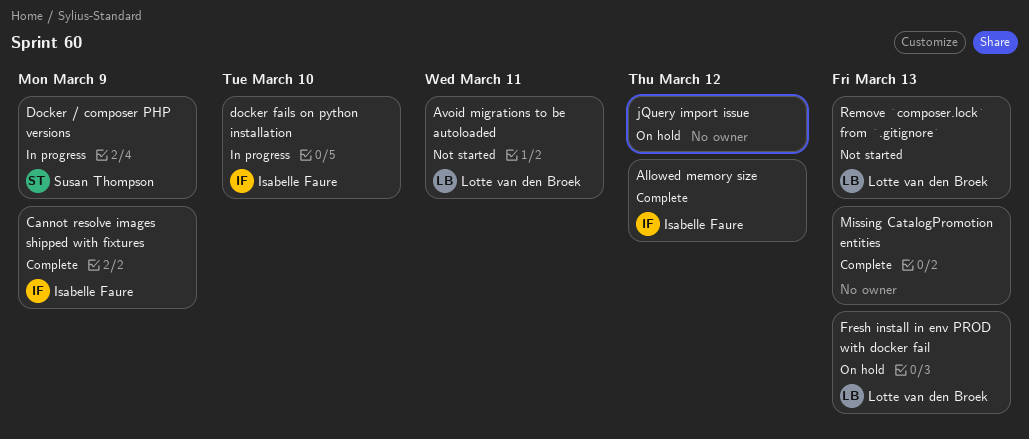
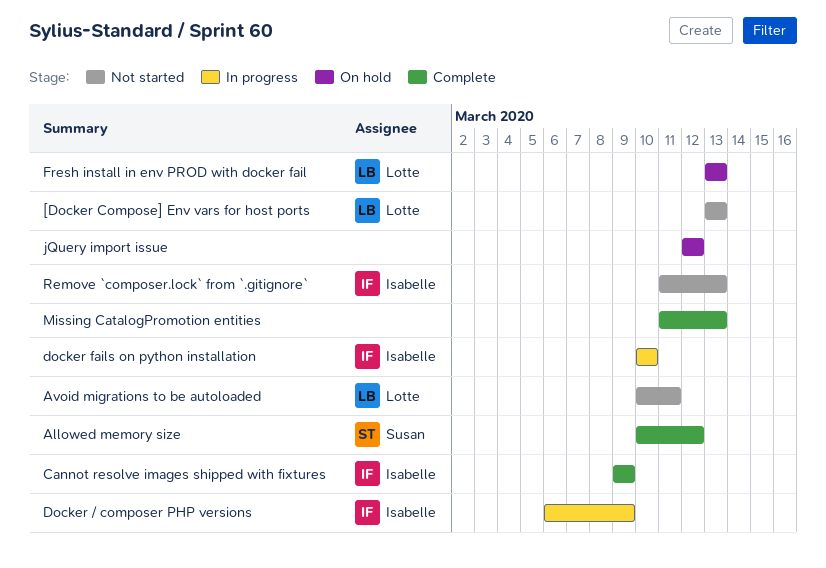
[Docker Compose] Env vars for host ports: none -> present
Allowed memory size, owner: Isabelle Faure -> Susan Thompson
Docker / composer PHP versions, owner: Susan Thompson -> Isabelle Faure
Remove `composer.lock` from `.gitignore`, owner: Lotte van den Broek -> Isabelle Faure

